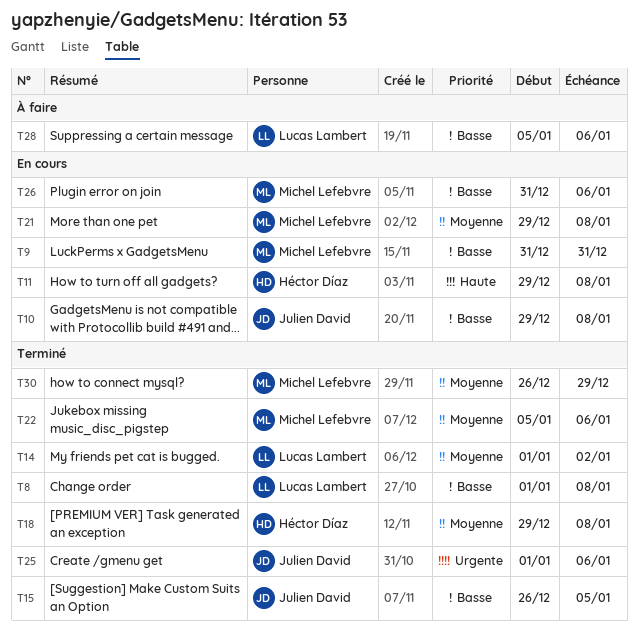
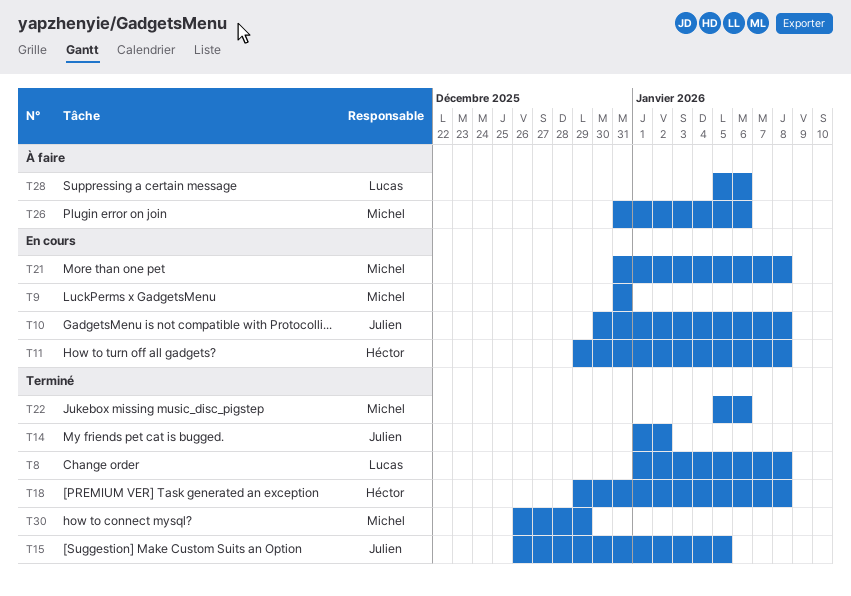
T10, start: Dec 29 -> Dec 30
T14, owner: Lucas Lambert -> Julien David
T21, start: Dec 29 -> Dec 31
T25: present -> none
T26, status: En cours -> À faire

